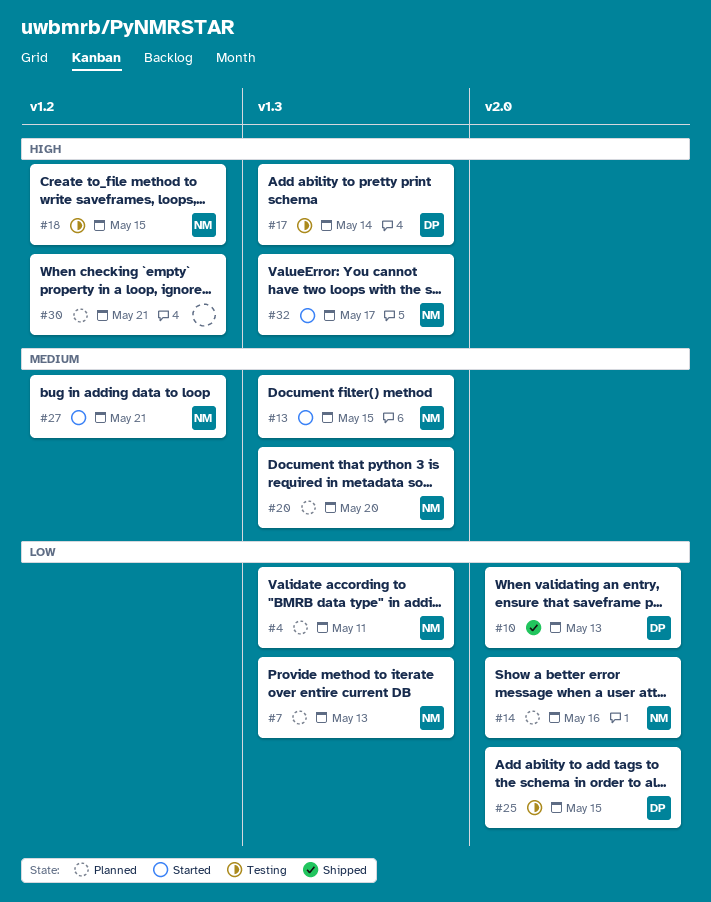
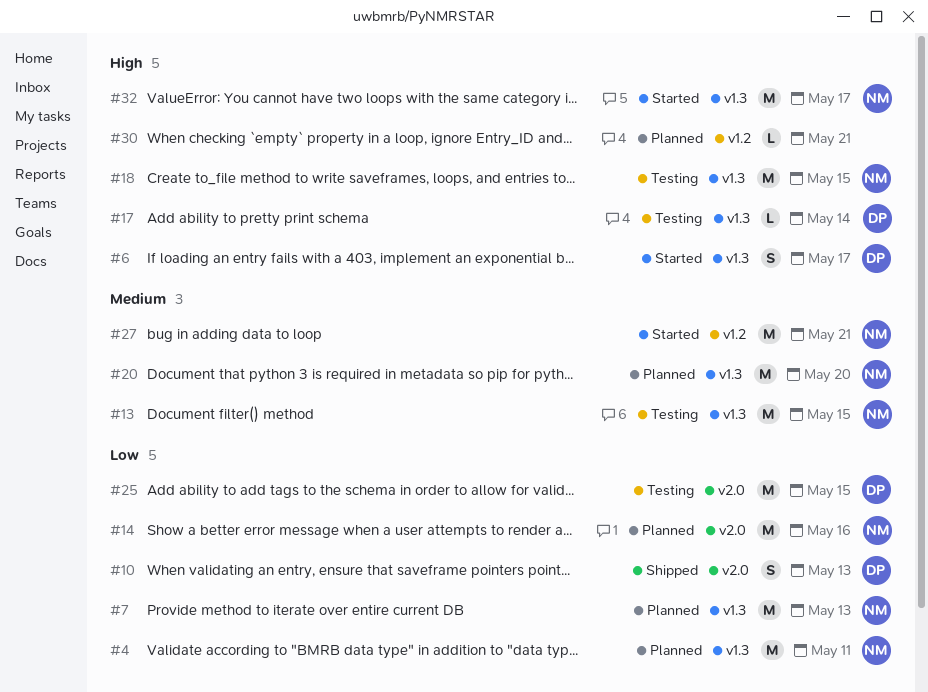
#6: none -> present
#13, status: Started -> Testing
#18, label: v1.2 -> v1.3

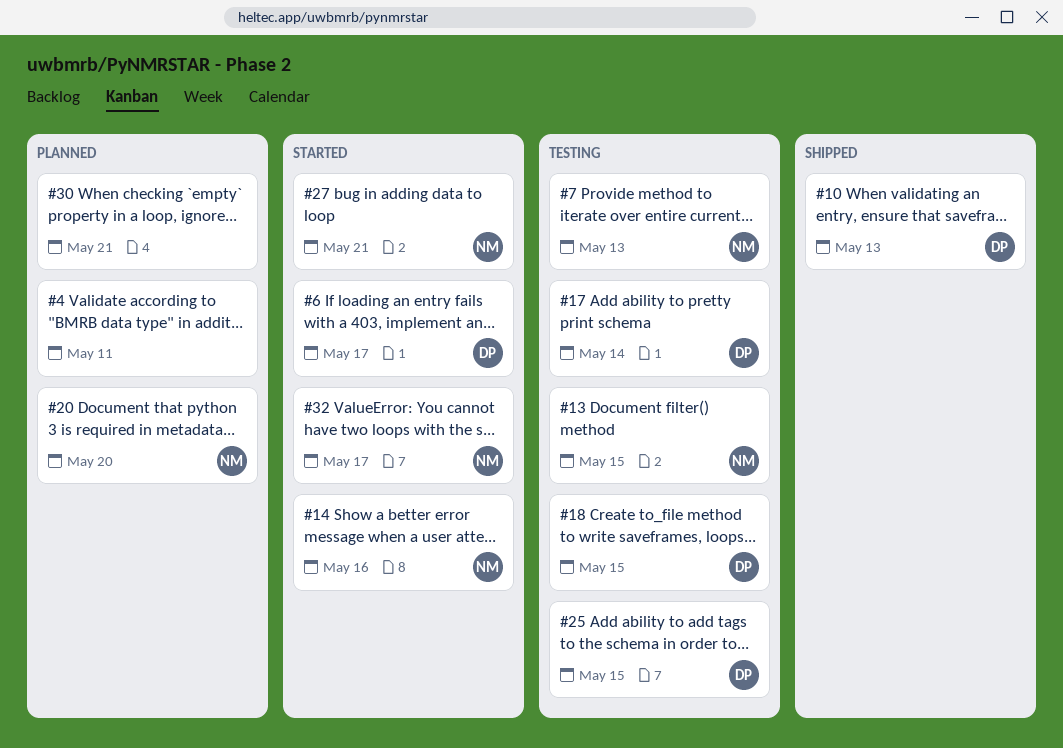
#4, owner: NM -> none
#7, status: Planned -> Testing
#14, status: Planned -> Started
#18, owner: NM -> DP

